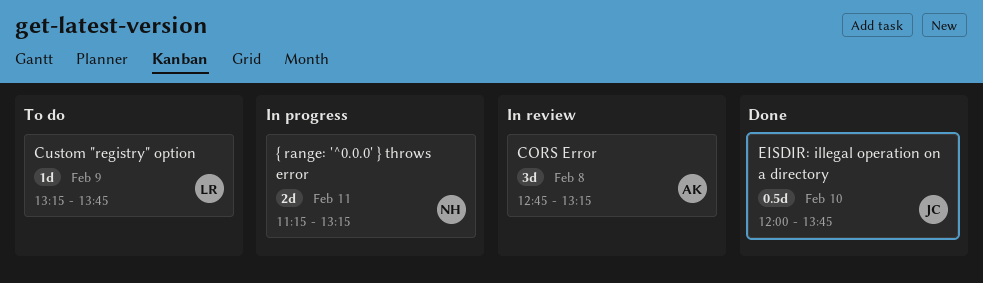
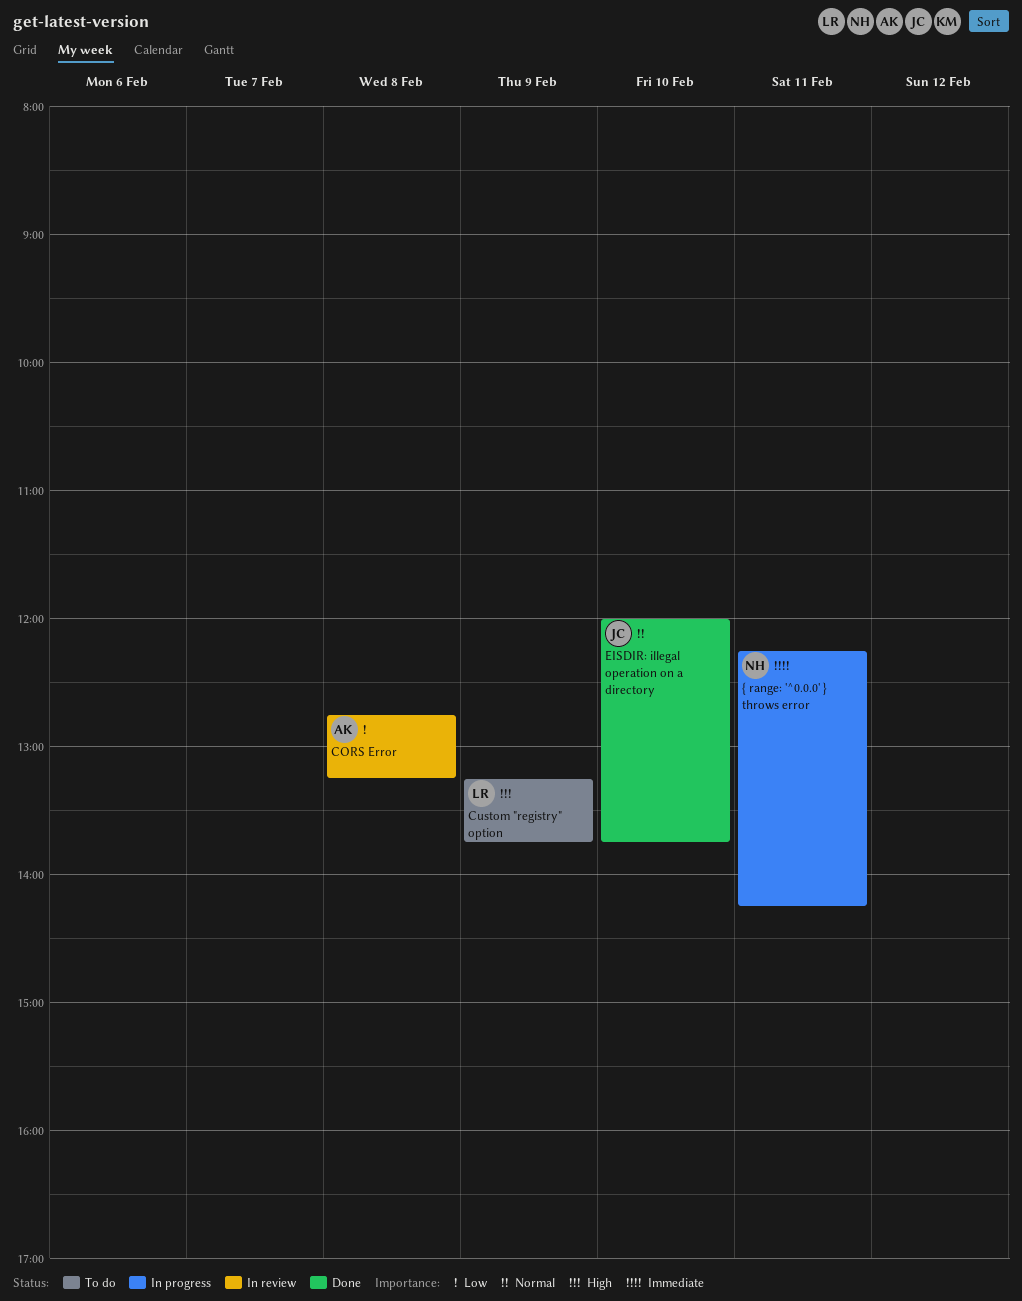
{ range: '^0.0.0' } throws error, begins: 11:15 -> 12:15
{ range: '^0.0.0' } throws error, ends: 13:15 -> 14:15

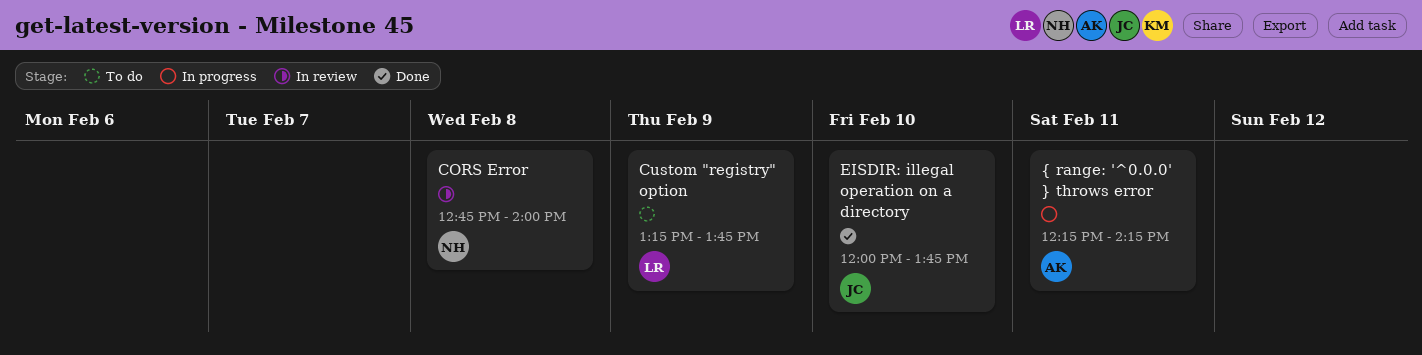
CORS Error, owner: AK -> NH
CORS Error, ends: 13:15 -> 14:00
{ range: '^0.0.0' } throws error, owner: NH -> AK

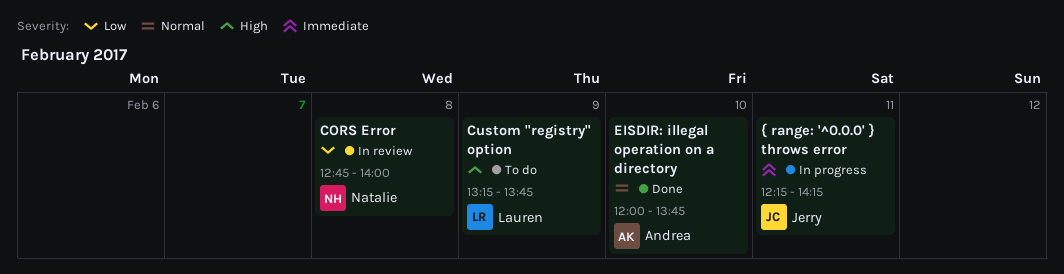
EISDIR: illegal operation on a directory, owner: Jerry -> Andrea
{ range: '^0.0.0' } throws error, owner: Andrea -> Jerry

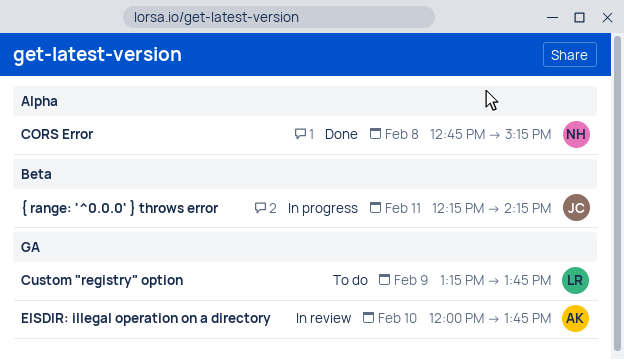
CORS Error, status: In review -> Done
CORS Error, ends: 14:00 -> 15:15
EISDIR: illegal operation on a directory, status: Done -> In review

